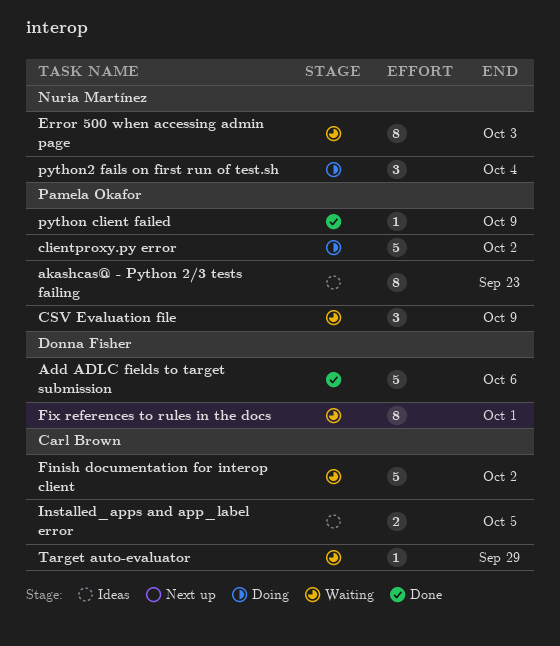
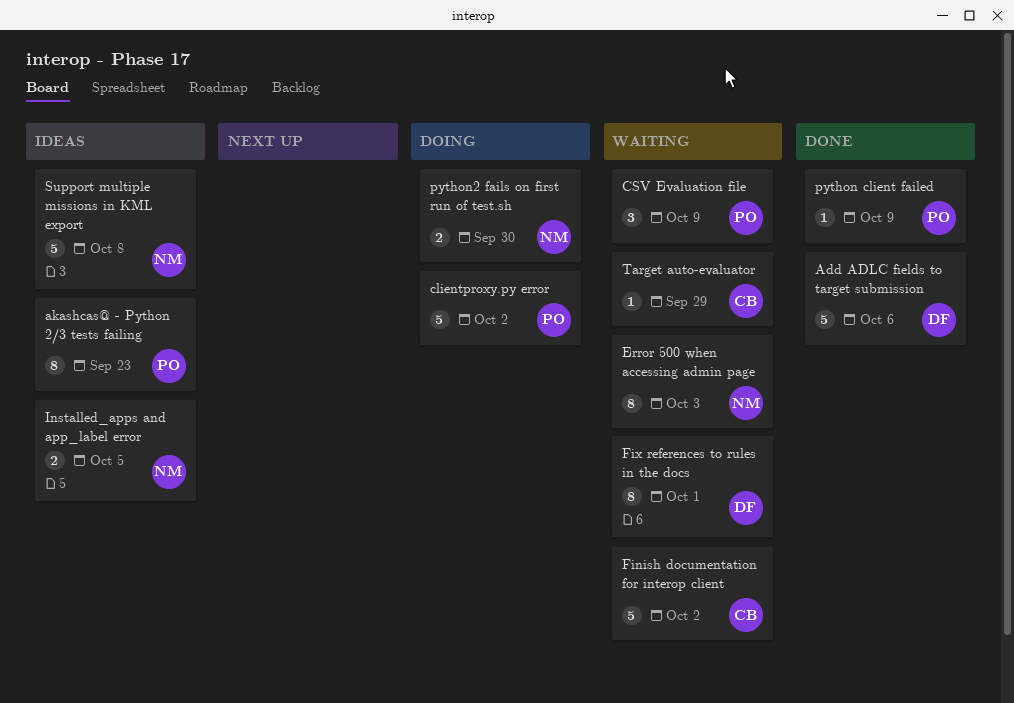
Installed_apps and app_label error, owner: Carl Brown -> Nuria Martínez
python2 fails on first run of test.sh, estimate: 3 -> 2
python2 fails on first run of test.sh, due: Oct 4 -> Sep 30
Support multiple missions in KML export: none -> present

